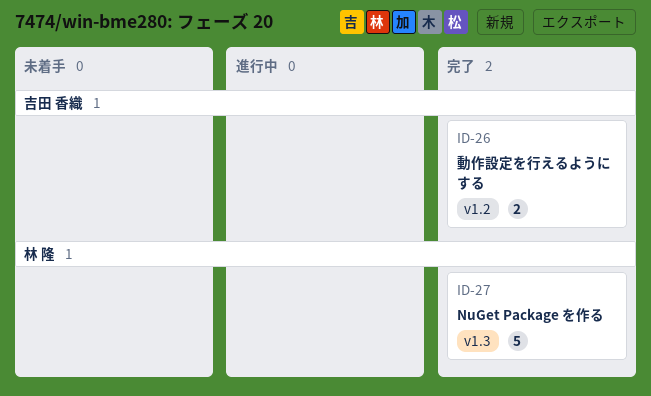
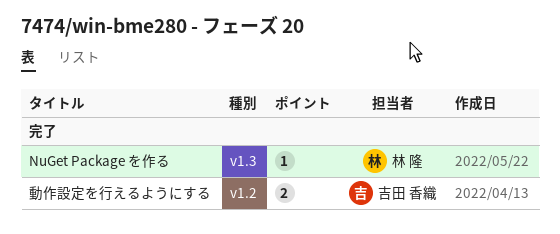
NuGet Package を作る, estimate: 5 -> 1

